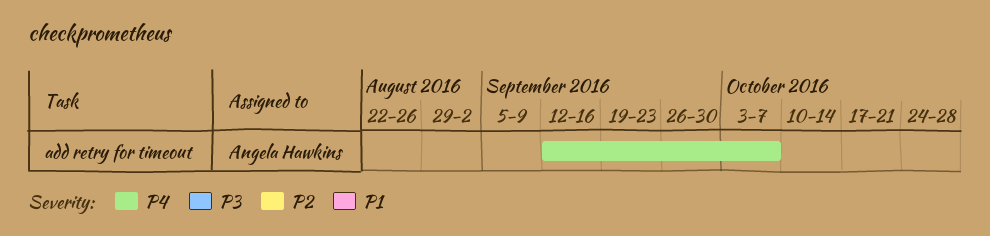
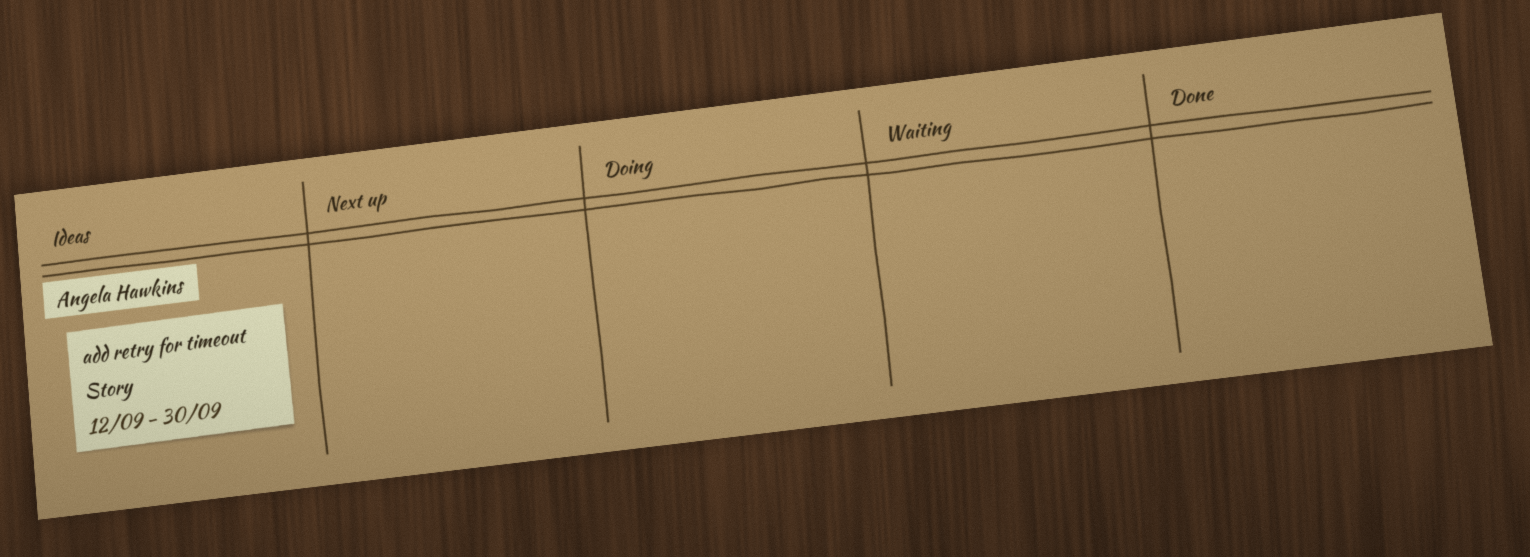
add retry for timeout, due: Oct 7 -> Sep 30

